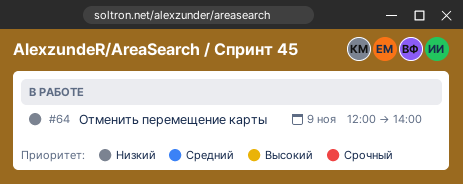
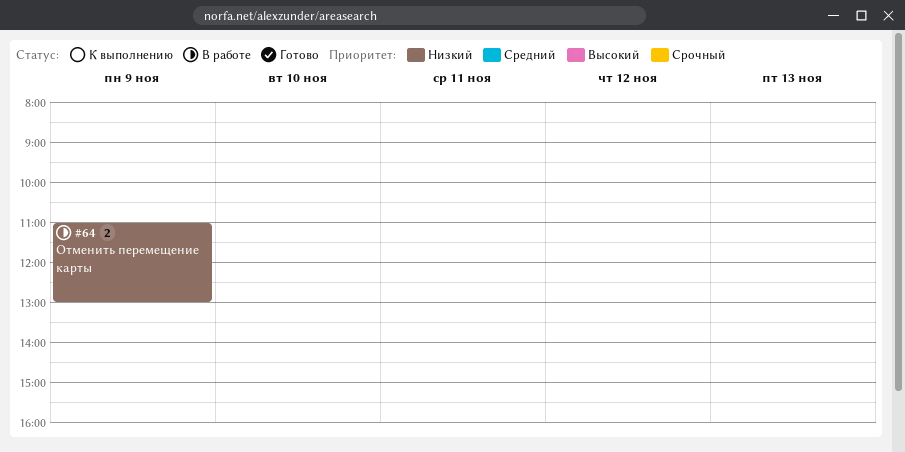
#64, begins: 12:00 -> 11:00
#64, ends: 14:00 -> 13:00

